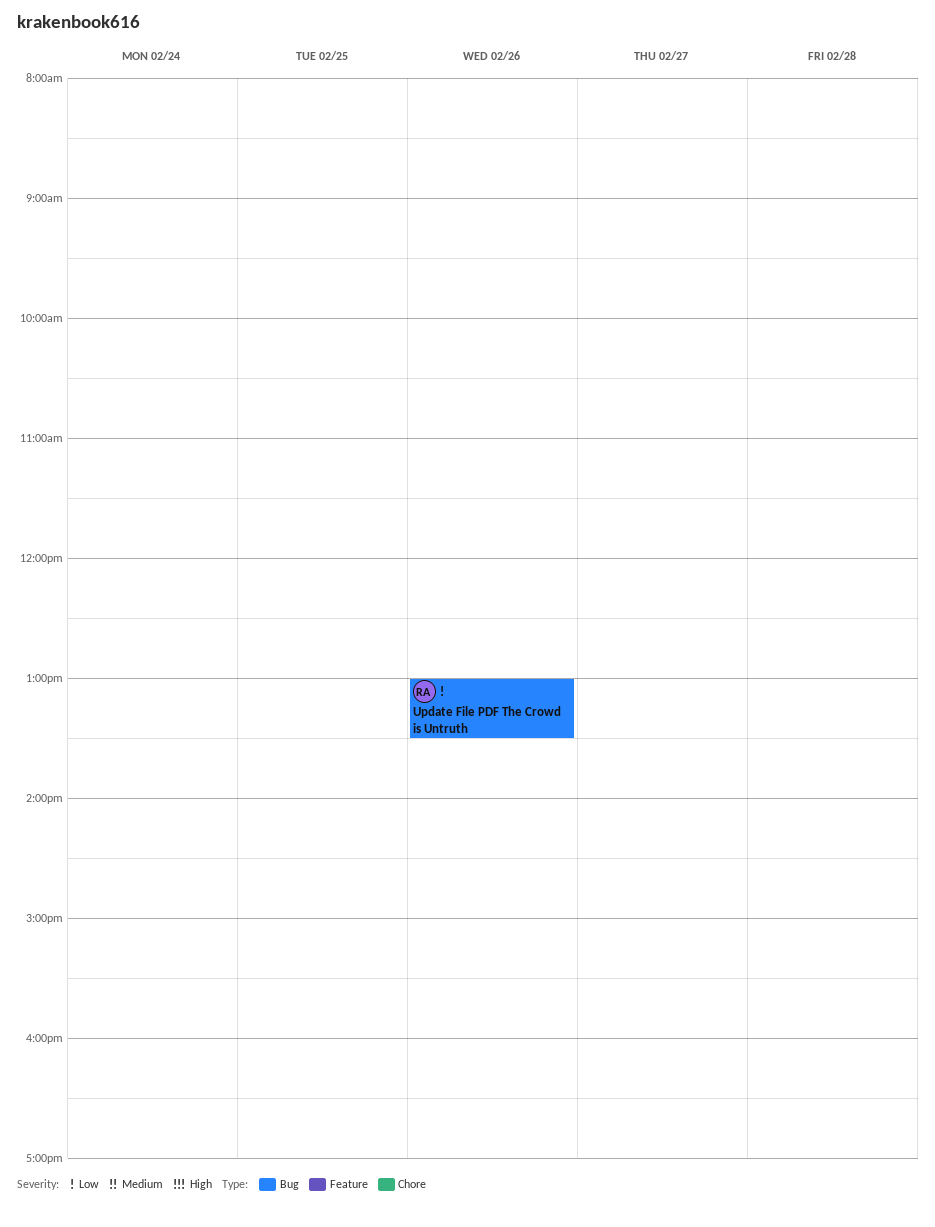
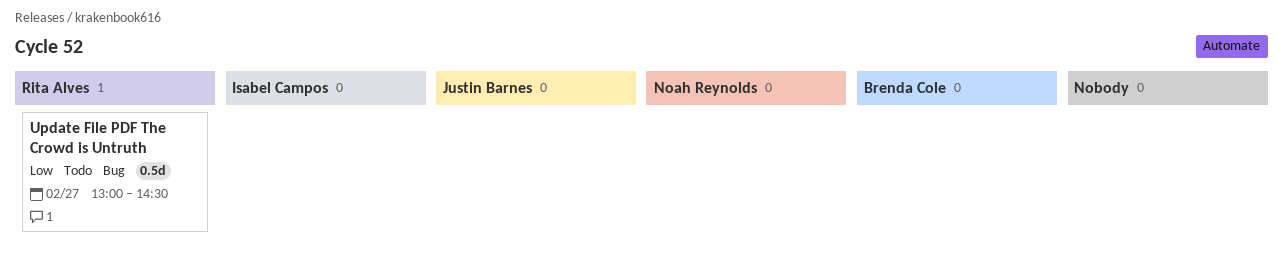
Update File PDF The Crowd is Untruth, day: Feb 26 -> Feb 27
Update File PDF The Crowd is Untruth, ends: 13:30 -> 14:30

